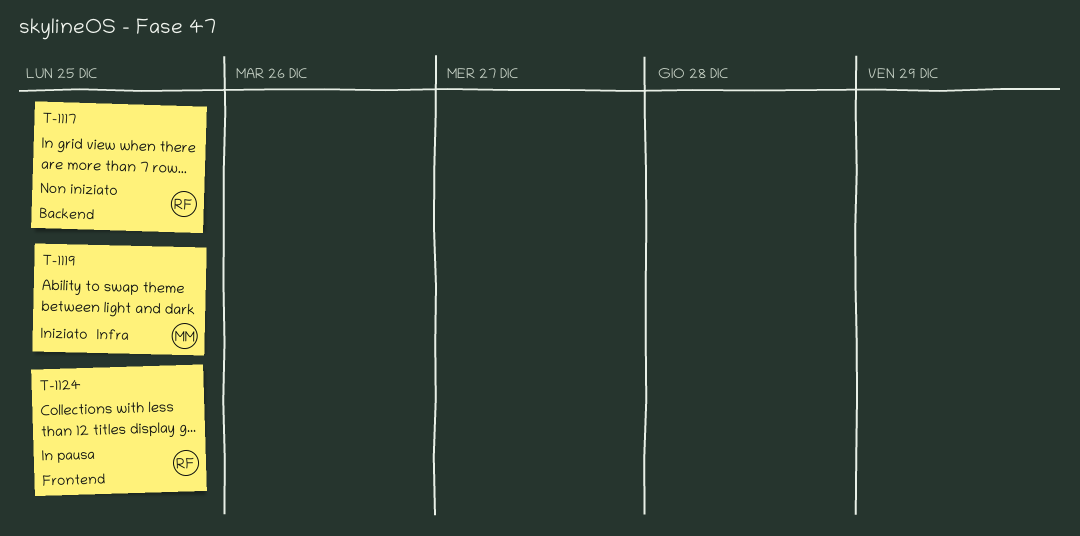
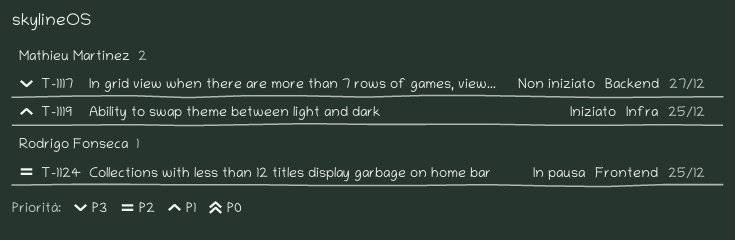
T-1117, owner: Rodrigo Fonseca -> Mathieu Martinez
T-1117, due: Dec 25 -> Dec 27

